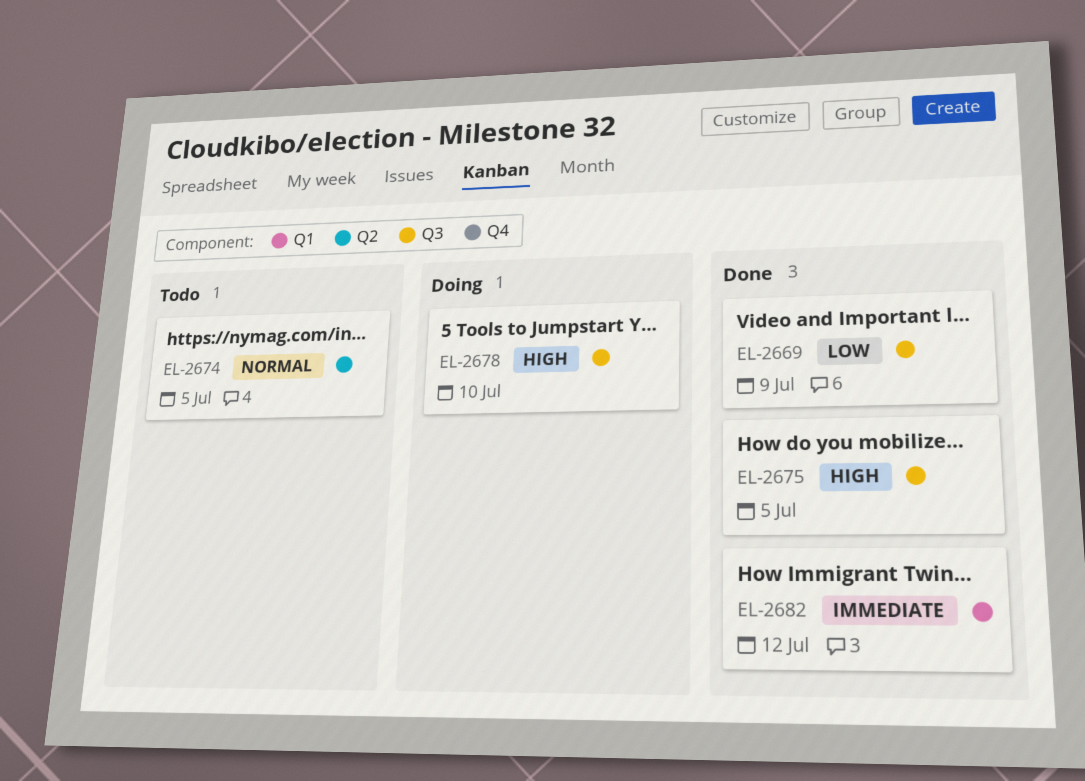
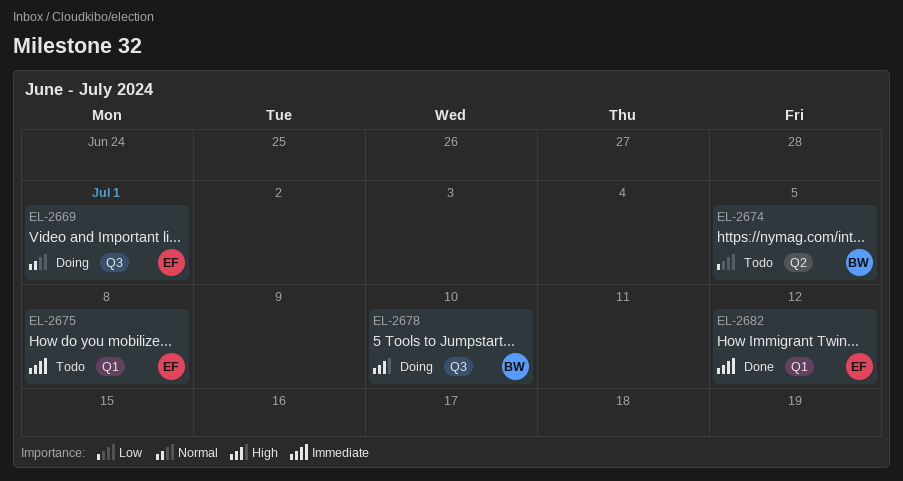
EL-2669, status: Done -> Doing
EL-2669, priority: Low -> Normal
EL-2669, due: Jul 9 -> Jul 1
EL-2674, priority: Normal -> Low
EL-2675, status: Done -> Todo
EL-2675, priority: High -> Immediate
EL-2675, label: Q3 -> Q1
EL-2675, due: Jul 5 -> Jul 8

